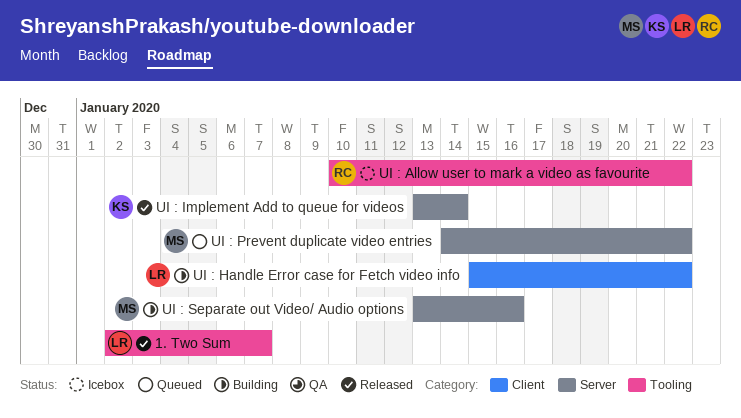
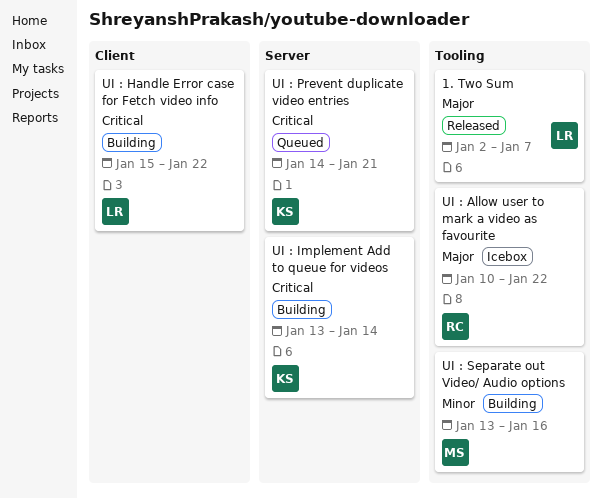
UI : Implement Add to queue for videos, status: Released -> Building
UI : Prevent duplicate video entries, owner: MS -> KS
UI : Prevent duplicate video entries, due: Jan 22 -> Jan 21
UI : Separate out Video/ Audio options, label: Server -> Tooling

